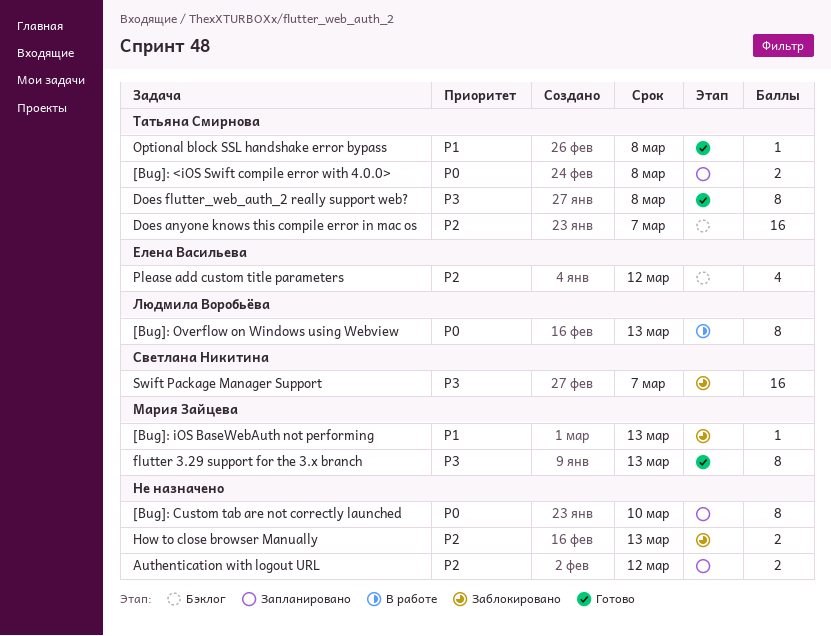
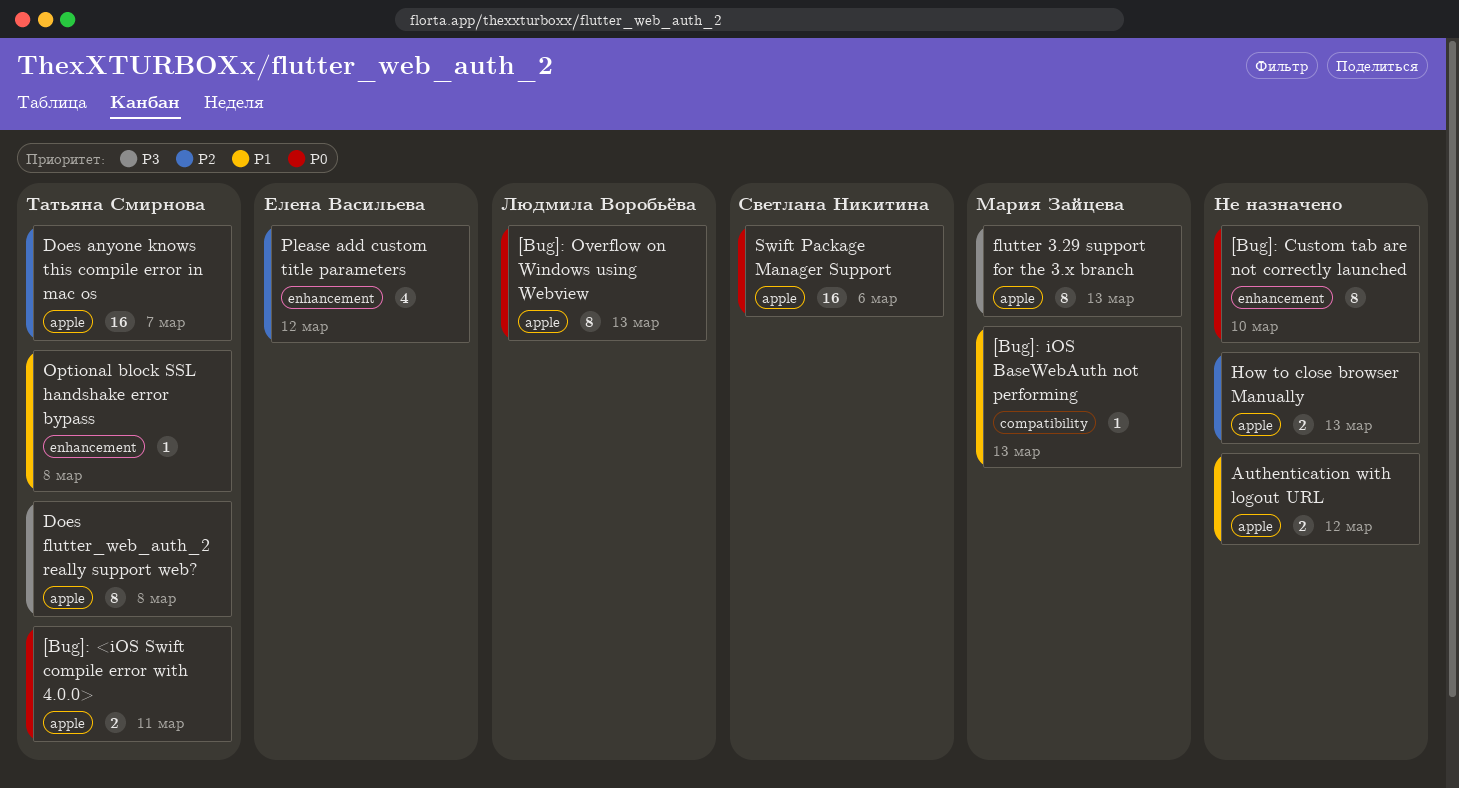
[Bug]: <iOS Swift compile error with 4.0.0>, due: Mar 8 -> Mar 11
Authentication with logout URL, priority: P2 -> P1
Swift Package Manager Support, priority: P3 -> P0
Swift Package Manager Support, due: Mar 7 -> Mar 6

